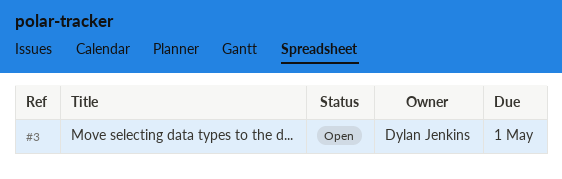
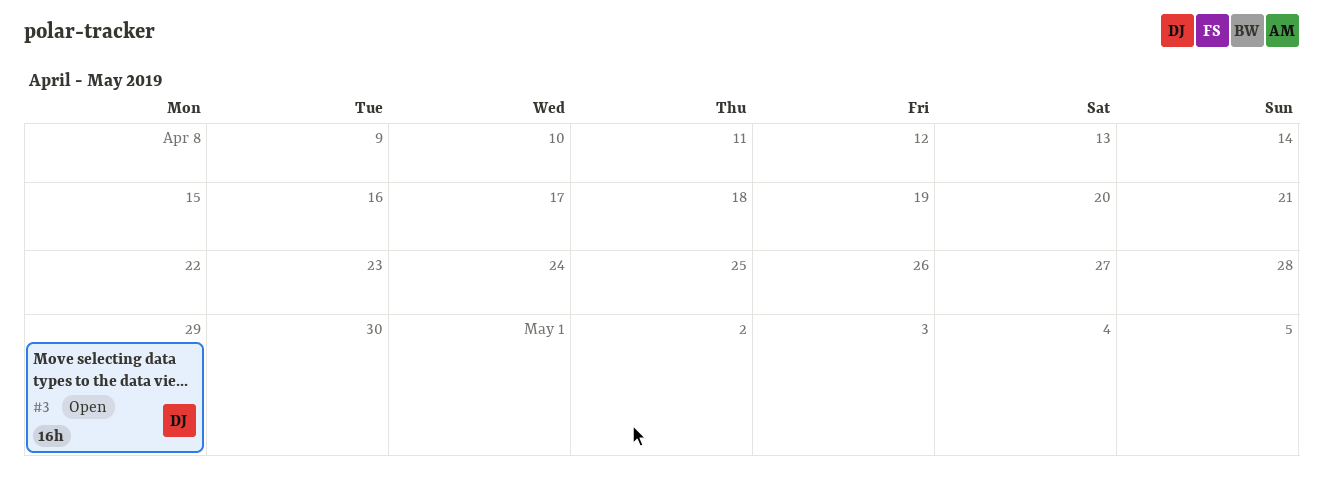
#3, due: May 1 -> Apr 29

